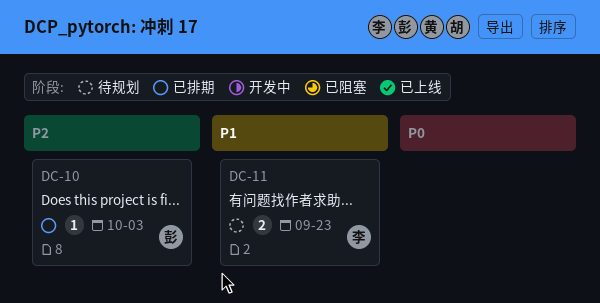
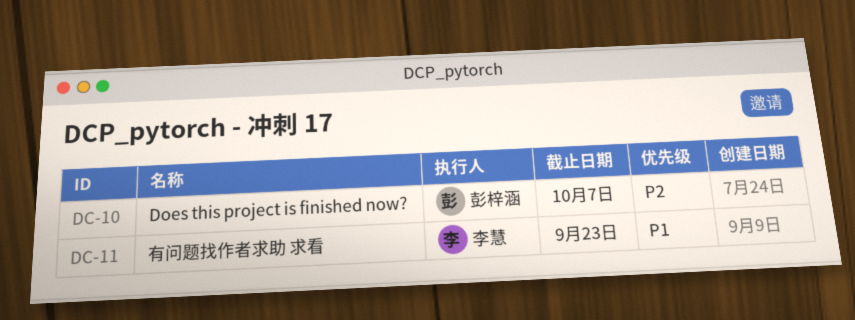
DC-10, due: Oct 3 -> Oct 7

